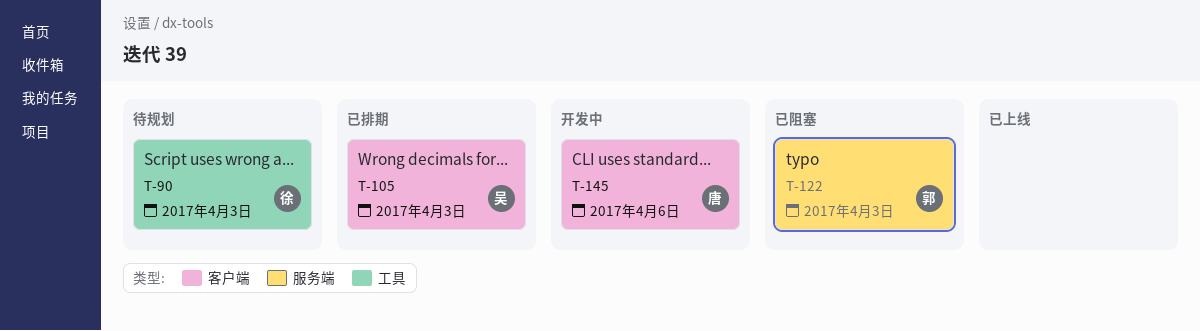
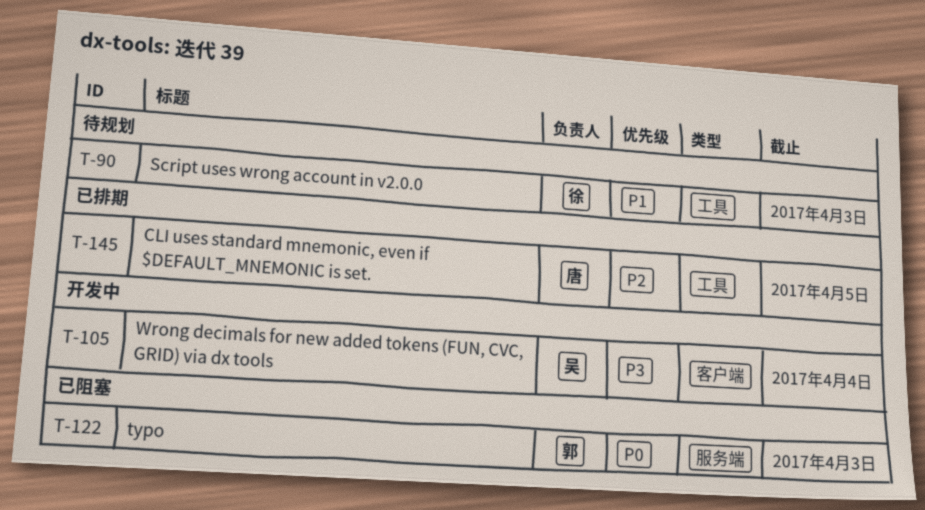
T-105, status: 已排期 -> 开发中
T-105, due: Apr 3 -> Apr 4
T-145, status: 开发中 -> 已排期
T-145, label: 客户端 -> 工具
T-145, due: Apr 6 -> Apr 5

